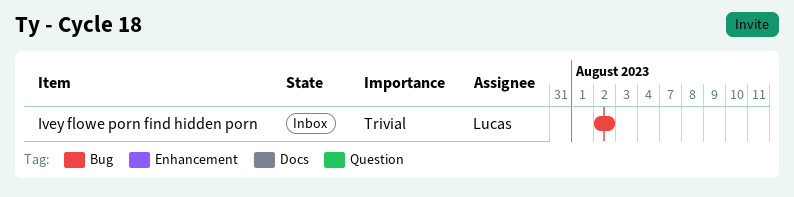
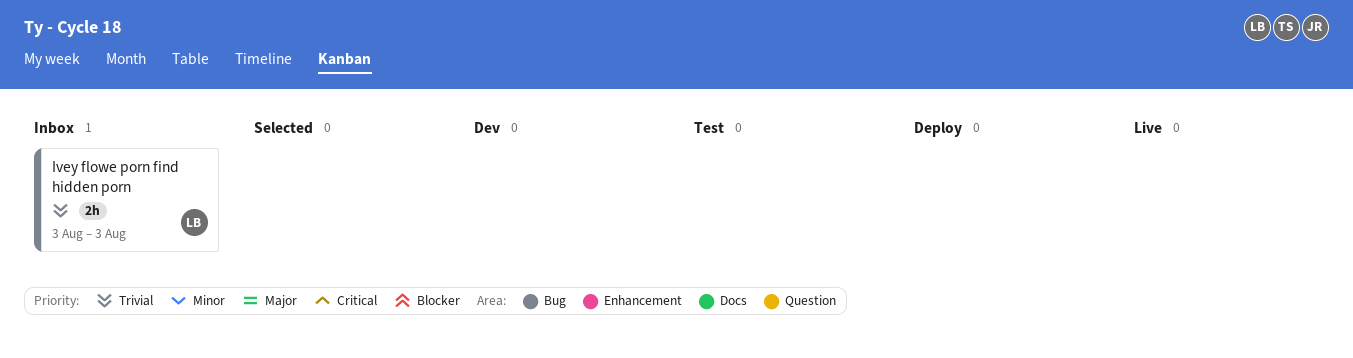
Ivey flowe porn find hidden porn, start: Aug 2 -> Aug 3
Ivey flowe porn find hidden porn, due: Aug 2 -> Aug 3

